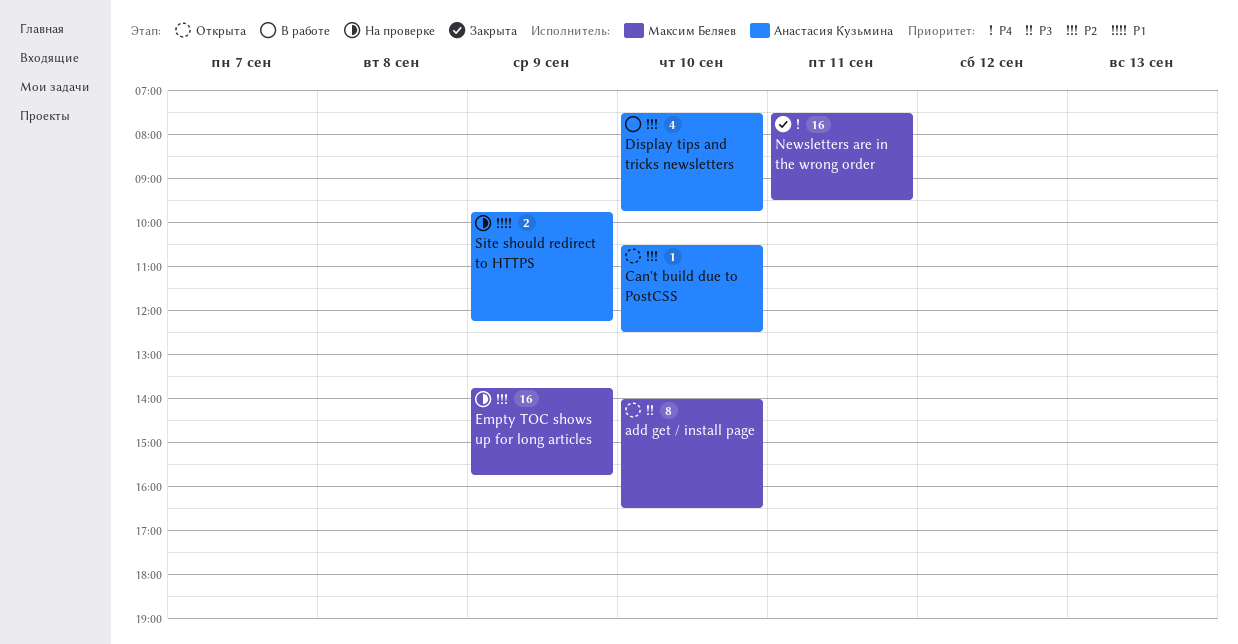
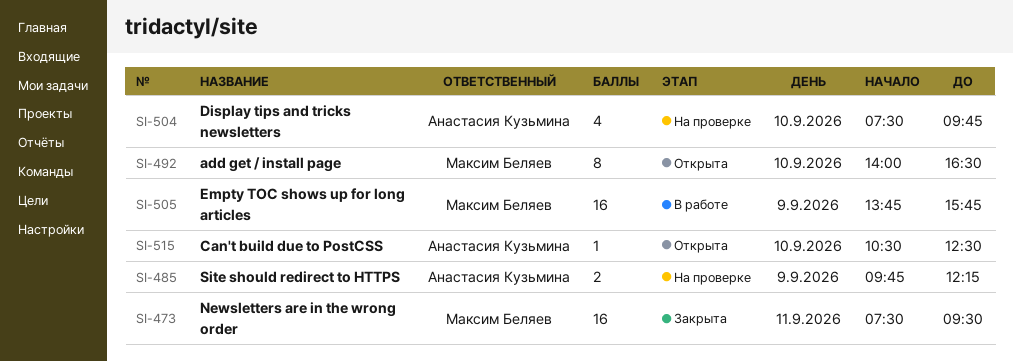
Display tips and tricks newsletters, status: В работе -> На проверке
Empty TOC shows up for long articles, status: На проверке -> В работе

